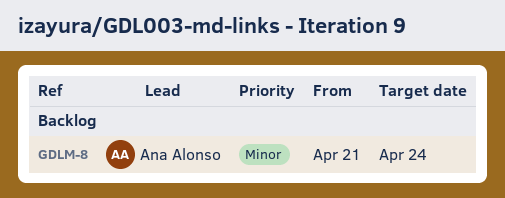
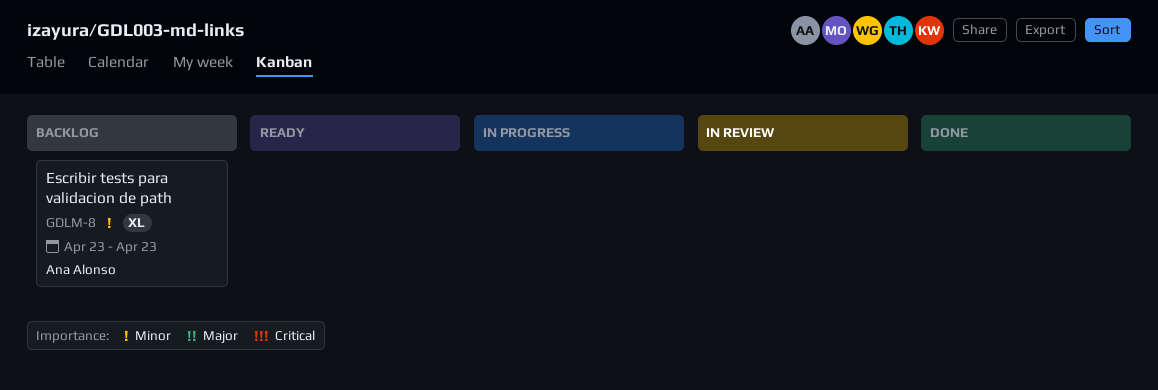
GDLM-8, start: Apr 21 -> Apr 23
GDLM-8, due: Apr 24 -> Apr 23

